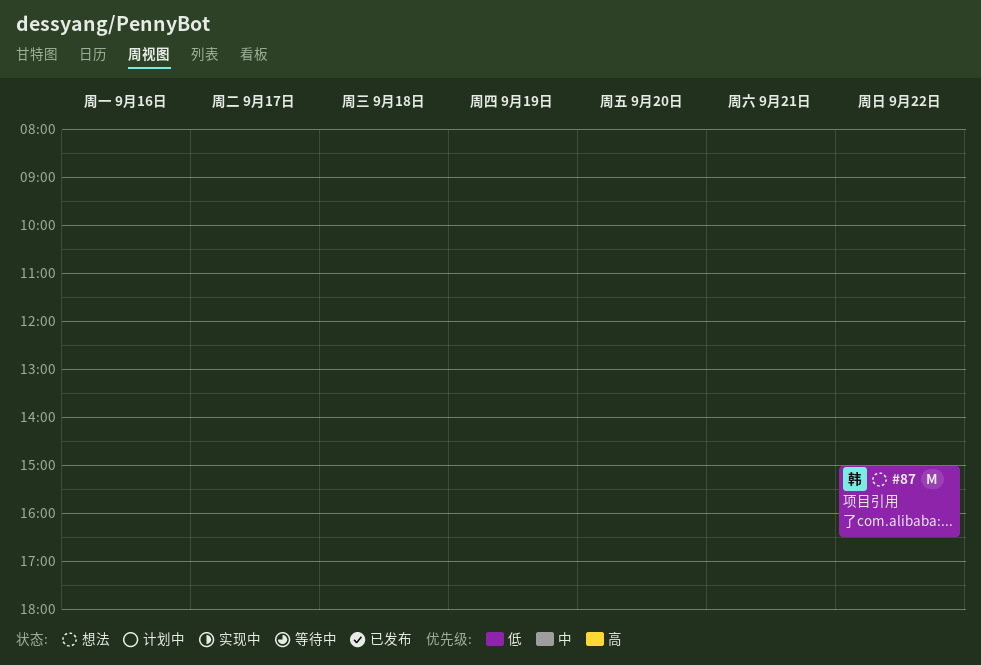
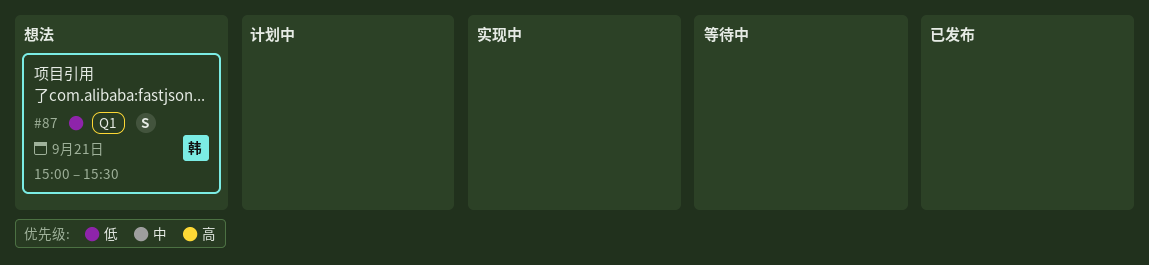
#87, estimate: M -> S
#87, day: Sep 22 -> Sep 21
#87, ends: 16:30 -> 15:30

